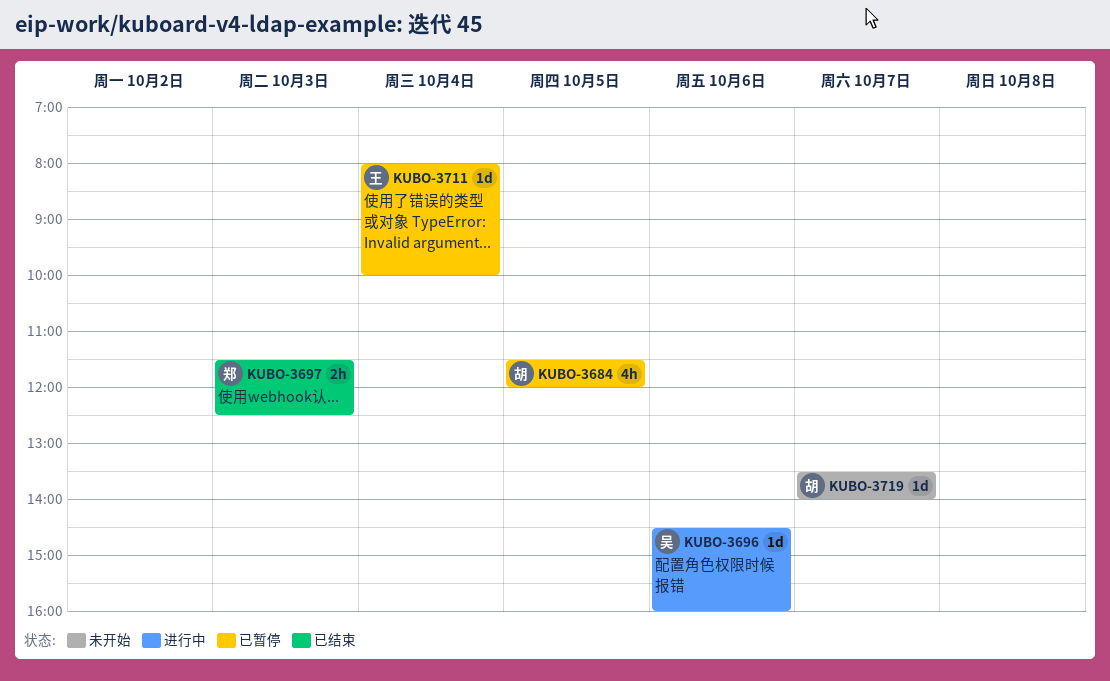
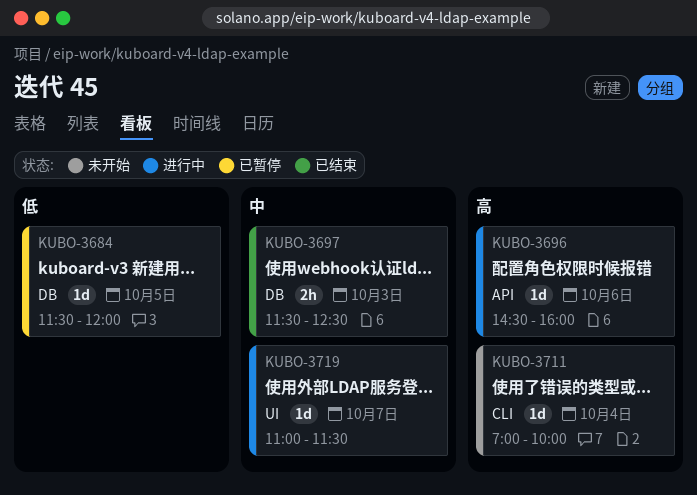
KUBO-3684, estimate: 4h -> 1d
KUBO-3711, status: 已暂停 -> 未开始
KUBO-3711, begins: 08:00 -> 07:00
KUBO-3719, status: 未开始 -> 进行中
KUBO-3719, begins: 13:30 -> 11:00
KUBO-3719, ends: 14:00 -> 11:30

